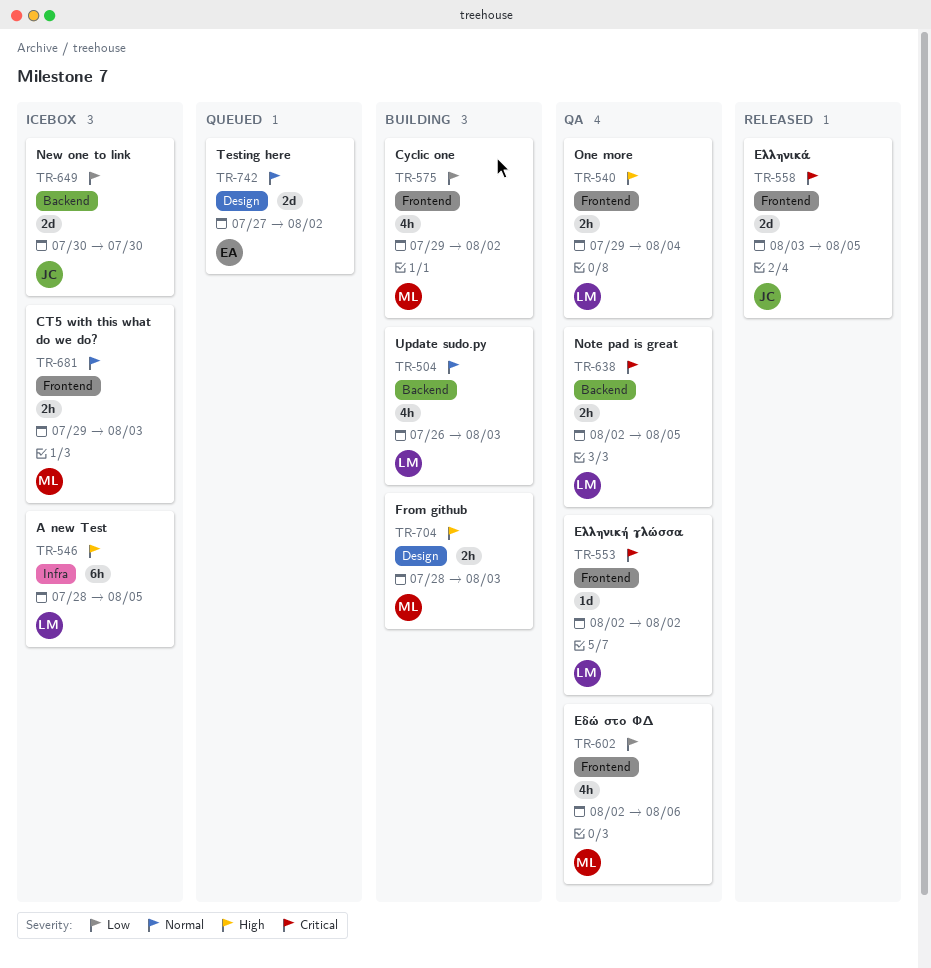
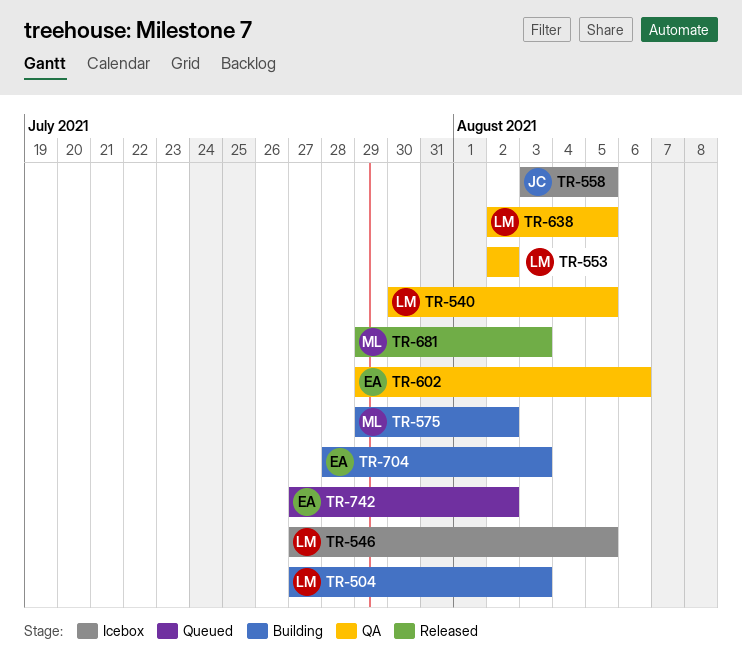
TR-504, start: Jul 26 -> Jul 27
TR-540, start: Jul 29 -> Jul 30
TR-540, due: Aug 4 -> Aug 5
TR-546, start: Jul 28 -> Jul 27
TR-558, status: Released -> Icebox
TR-602, owner: ML -> EA
TR-602, start: Aug 2 -> Jul 29
TR-649: present -> none
TR-681, status: Icebox -> Released
TR-704, owner: ML -> EA

